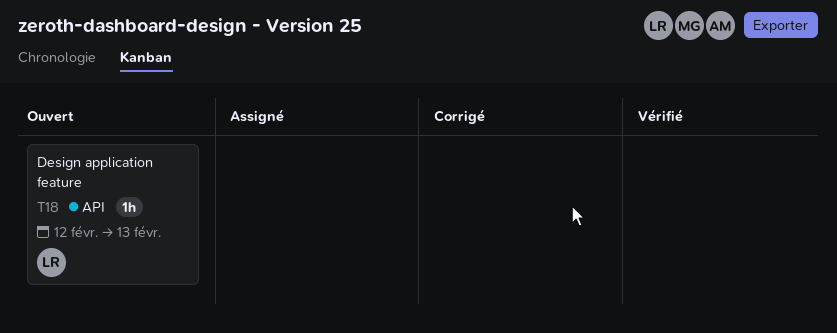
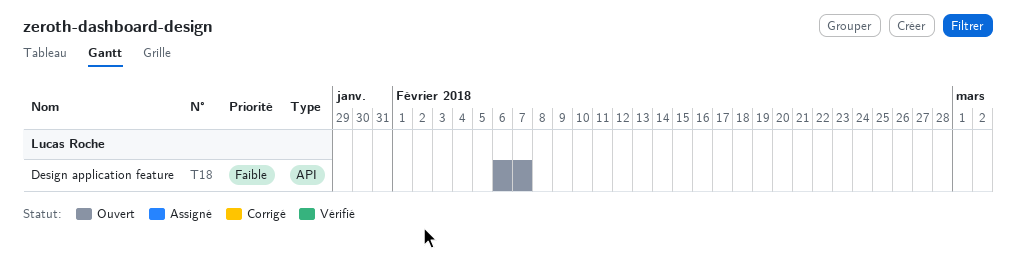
T18, start: Feb 12 -> Feb 6
T18, due: Feb 13 -> Feb 7

